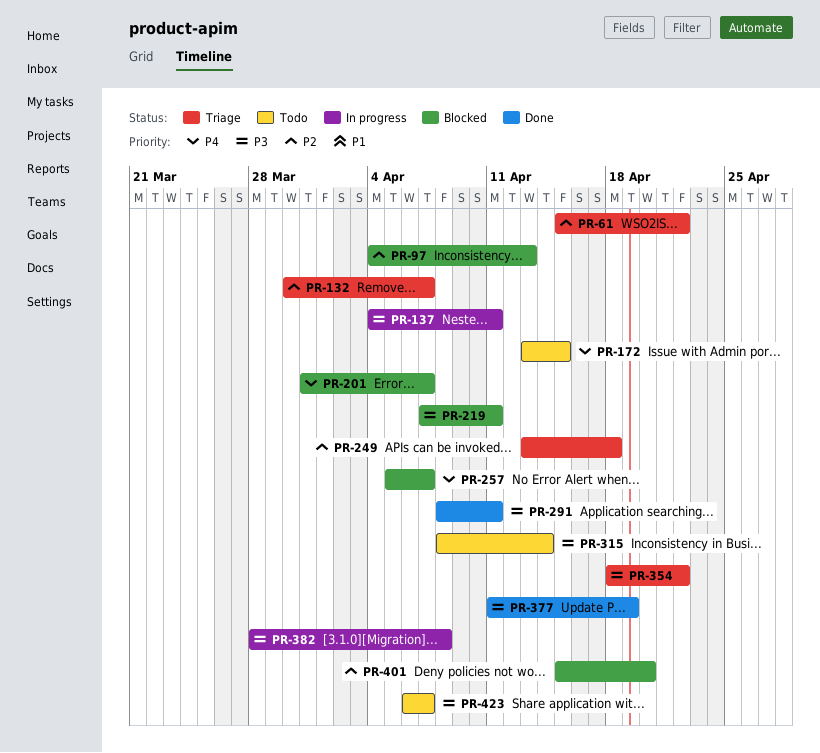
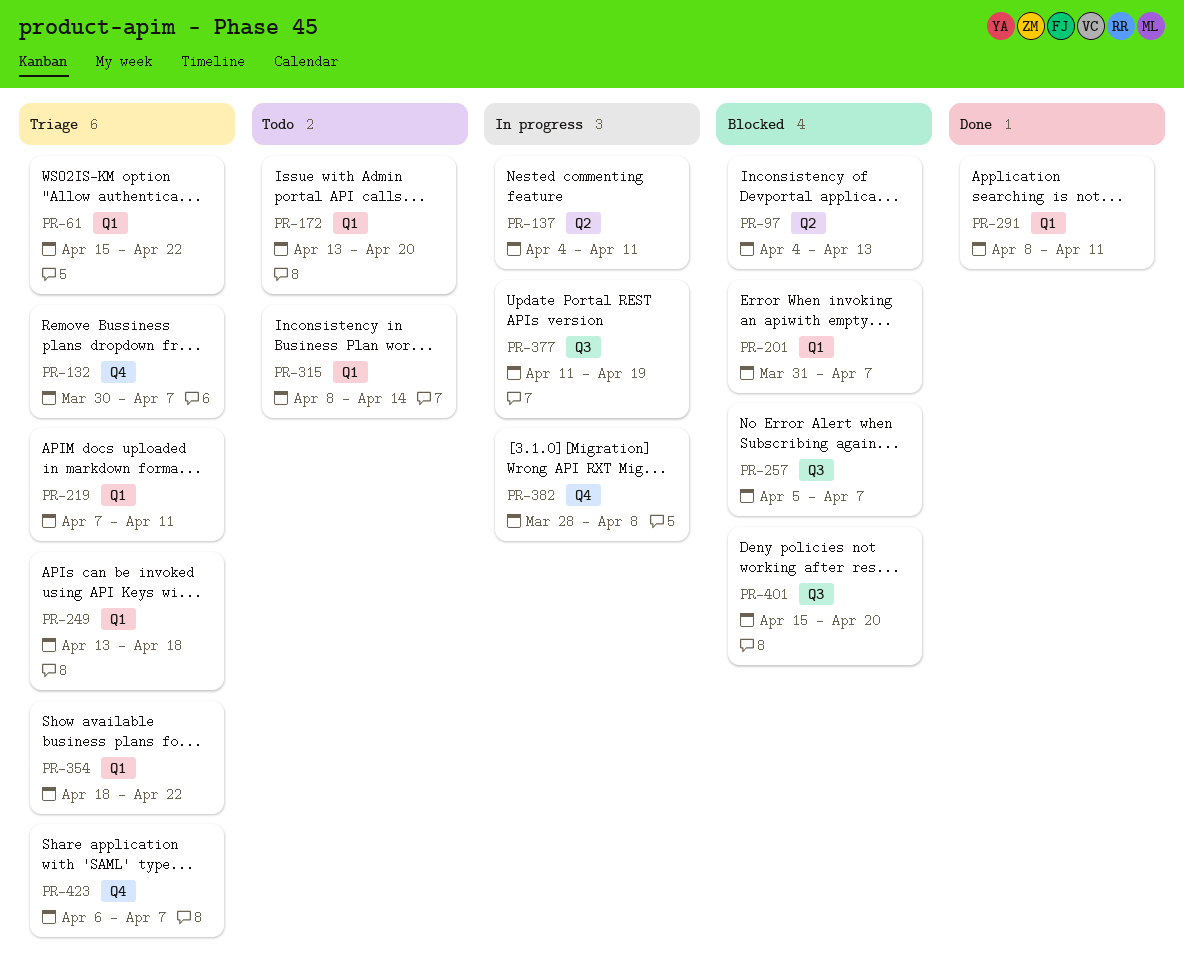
PR-172, due: Apr 15 -> Apr 20
PR-219, status: Blocked -> Triage
PR-377, status: Done -> In progress
PR-423, status: Todo -> Triage

